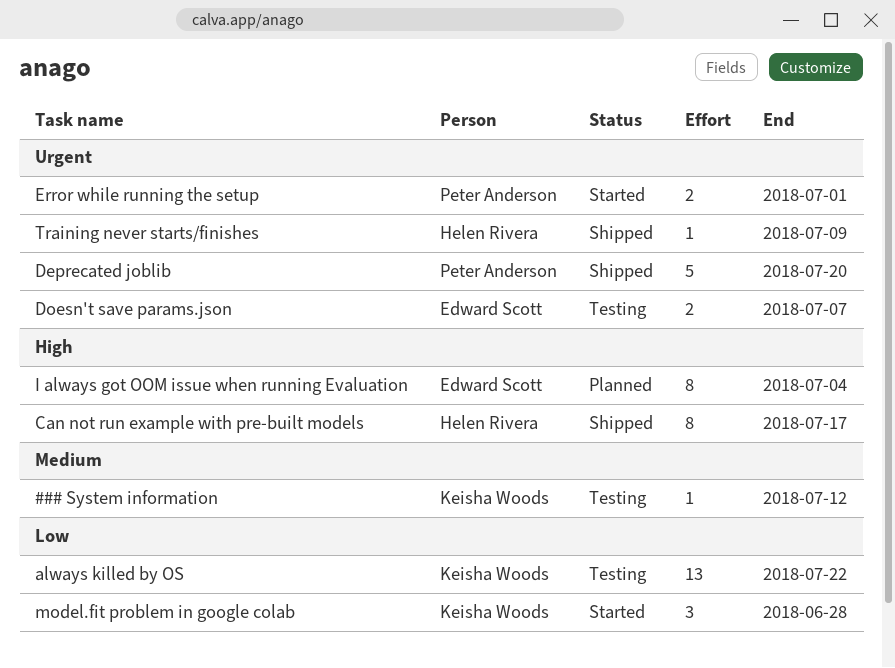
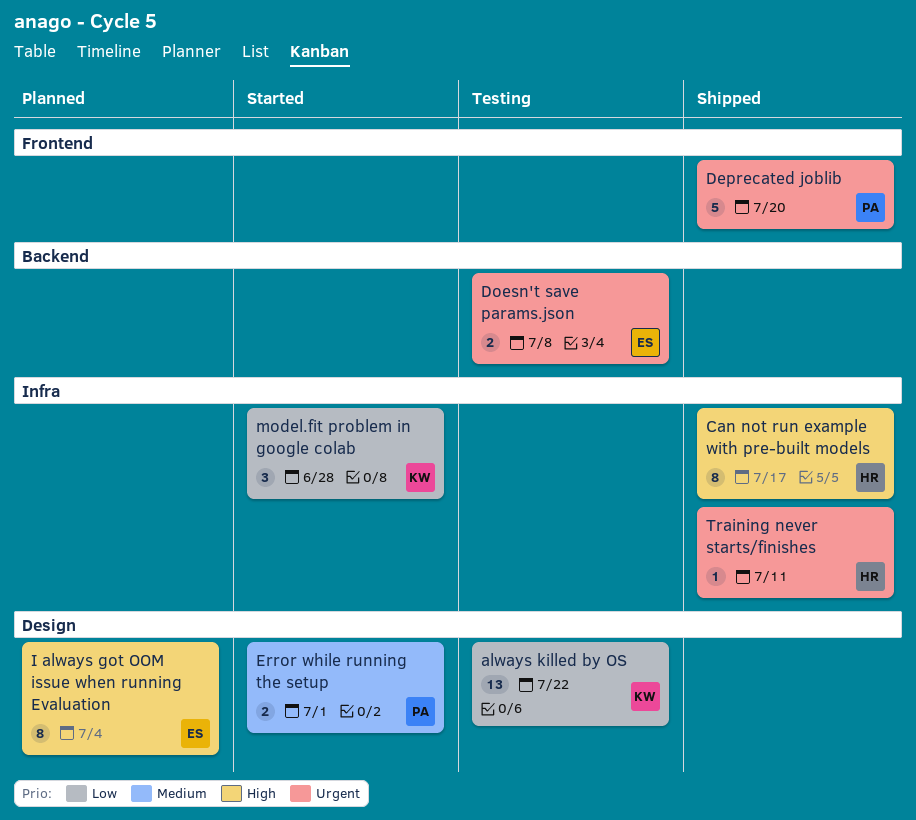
### System information: present -> none
Doesn't save params.json, due: Jul 7 -> Jul 8
Error while running the setup, priority: Urgent -> Medium
Training never starts/finishes, due: Jul 9 -> Jul 11

